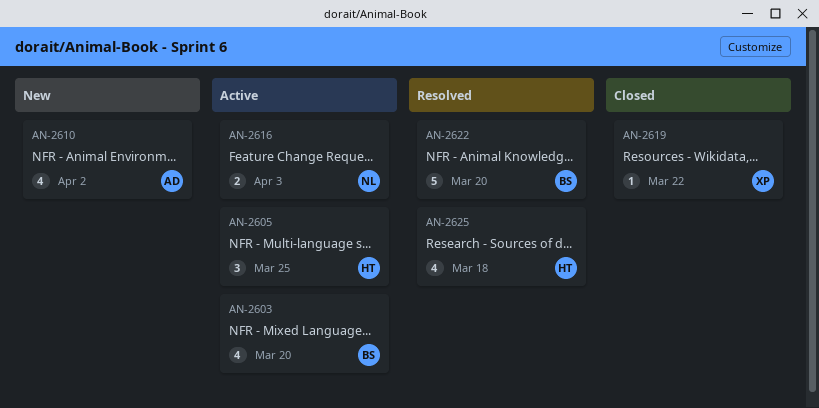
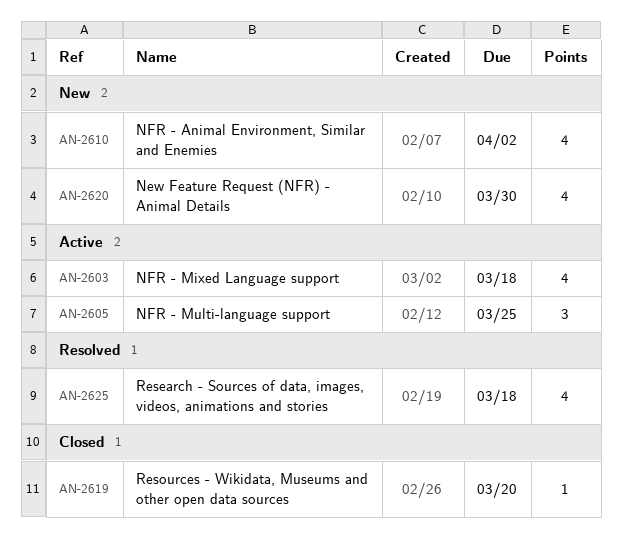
AN-2603, due: Mar 20 -> Mar 18
AN-2616: present -> none
AN-2619, due: Mar 22 -> Mar 20
AN-2620: none -> present
AN-2622: present -> none

